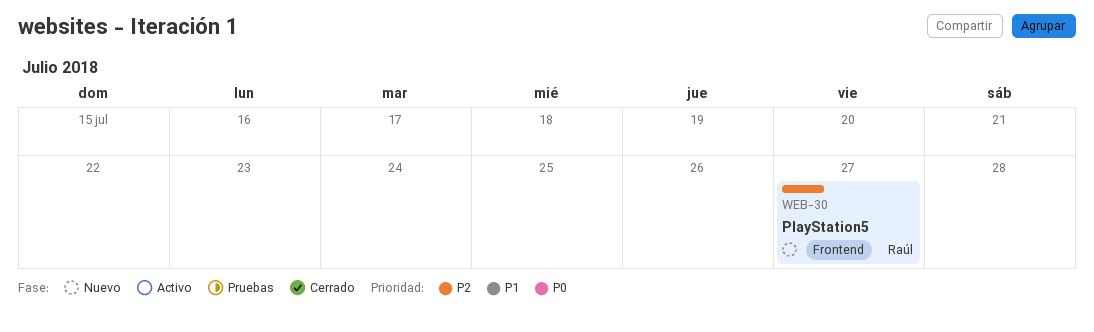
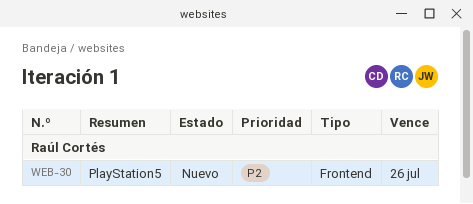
WEB-30, due: Jul 27 -> Jul 26

